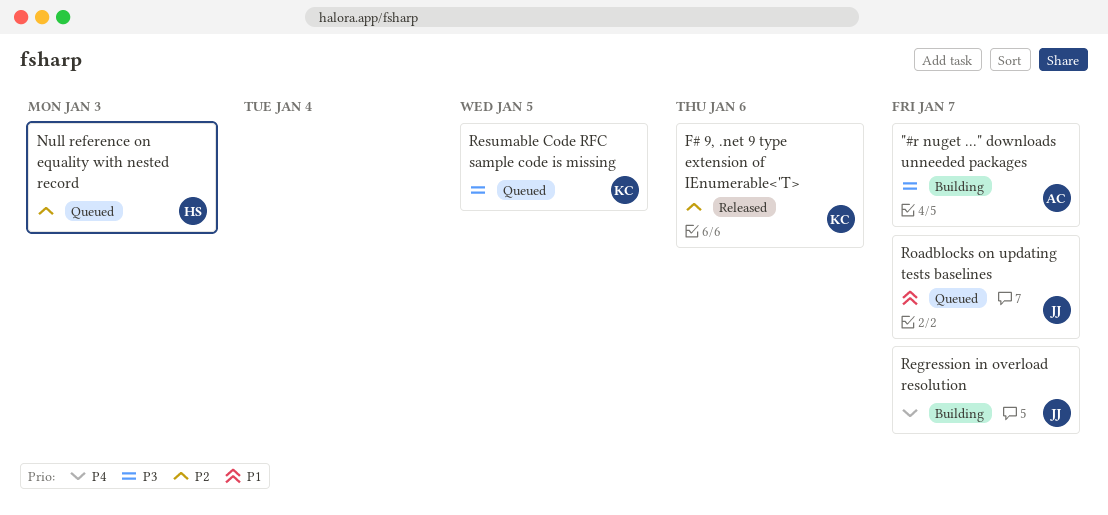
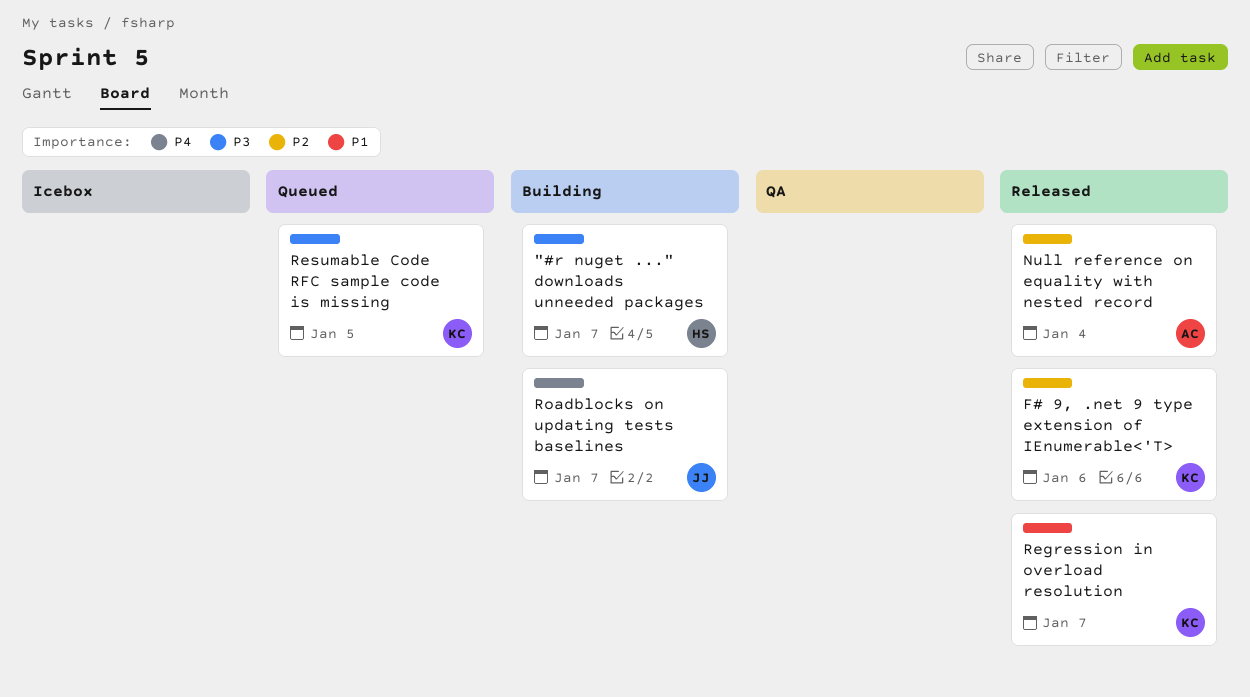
"#r nuget ..." downloads unneeded packages, owner: AC -> HS
Null reference on equality with nested record, status: Queued -> Released
Null reference on equality with nested record, owner: HS -> AC
Null reference on equality with nested record, due: Jan 3 -> Jan 4
Regression in overload resolution, status: Building -> Released
Regression in overload resolution, owner: JJ -> KC
Regression in overload resolution, priority: P4 -> P1
Roadblocks on updating tests baselines, status: Queued -> Building
Roadblocks on updating tests baselines, priority: P1 -> P4

